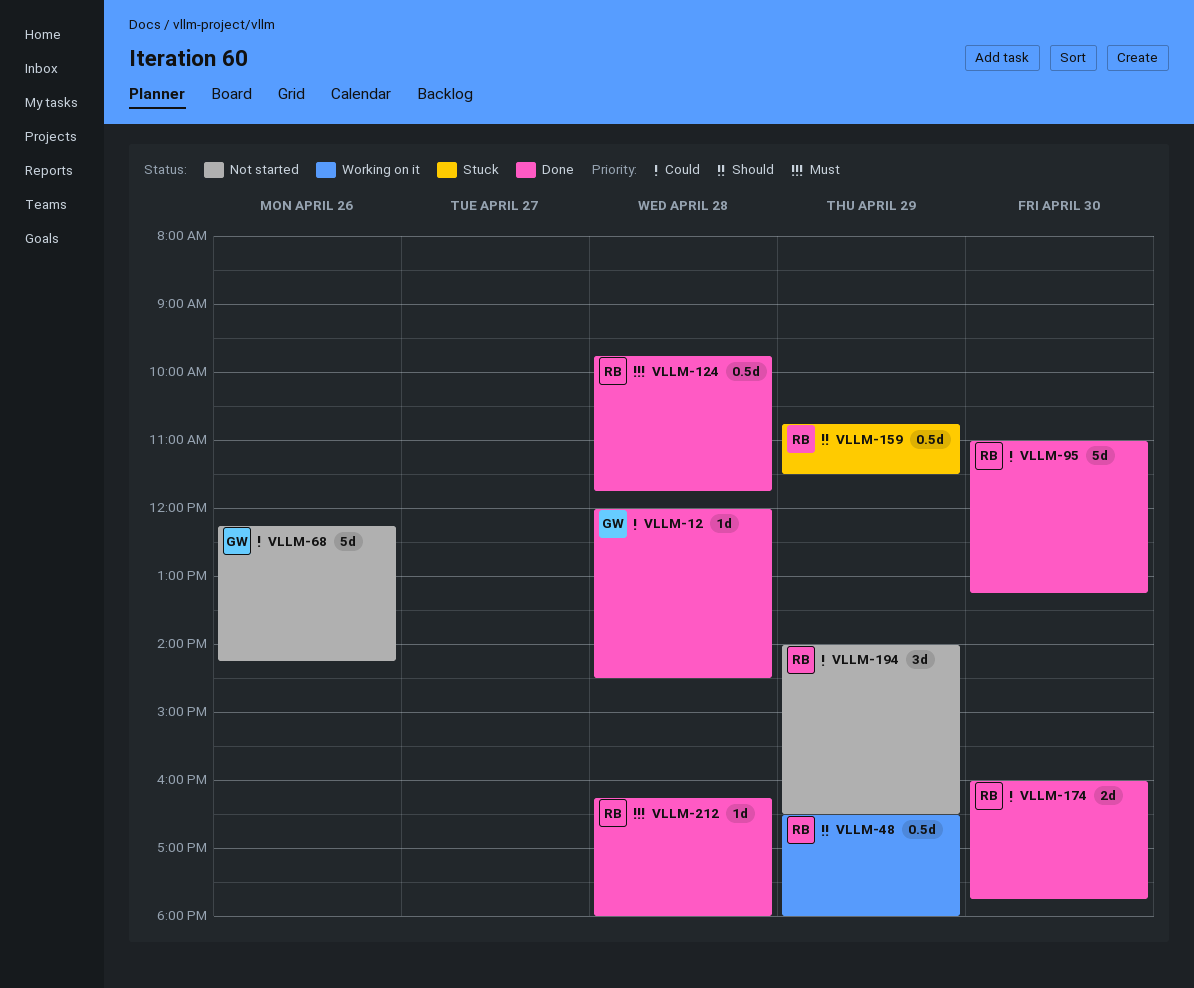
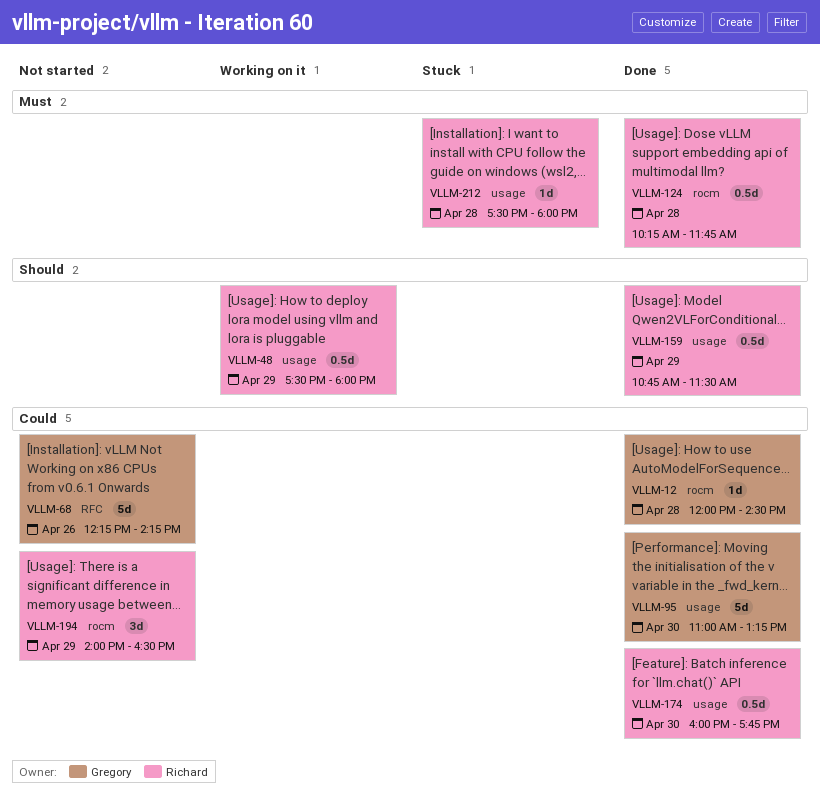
VLLM-48, begins: 16:30 -> 17:30
VLLM-95, owner: Richard -> Gregory
VLLM-124, begins: 09:45 -> 10:15
VLLM-159, status: Stuck -> Done
VLLM-174, estimate: 2d -> 0.5d
VLLM-212, status: Done -> Stuck
VLLM-212, begins: 16:15 -> 17:30

